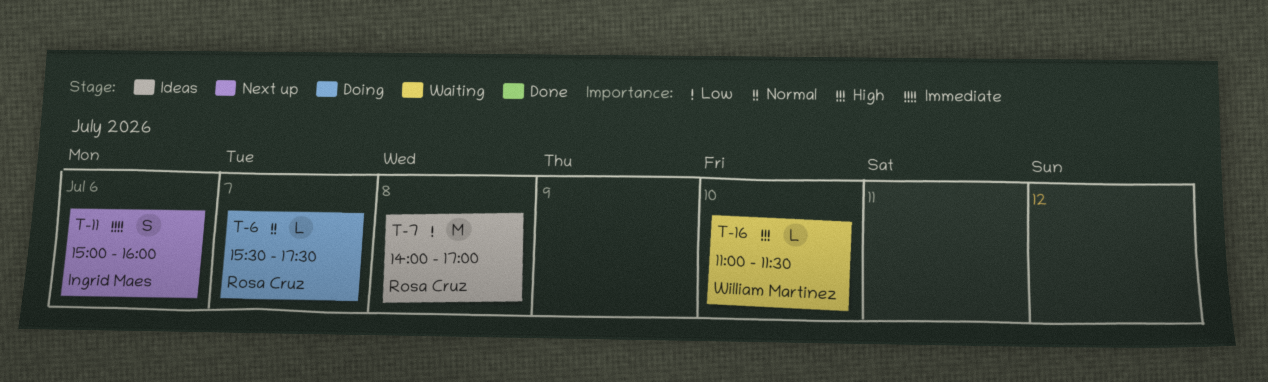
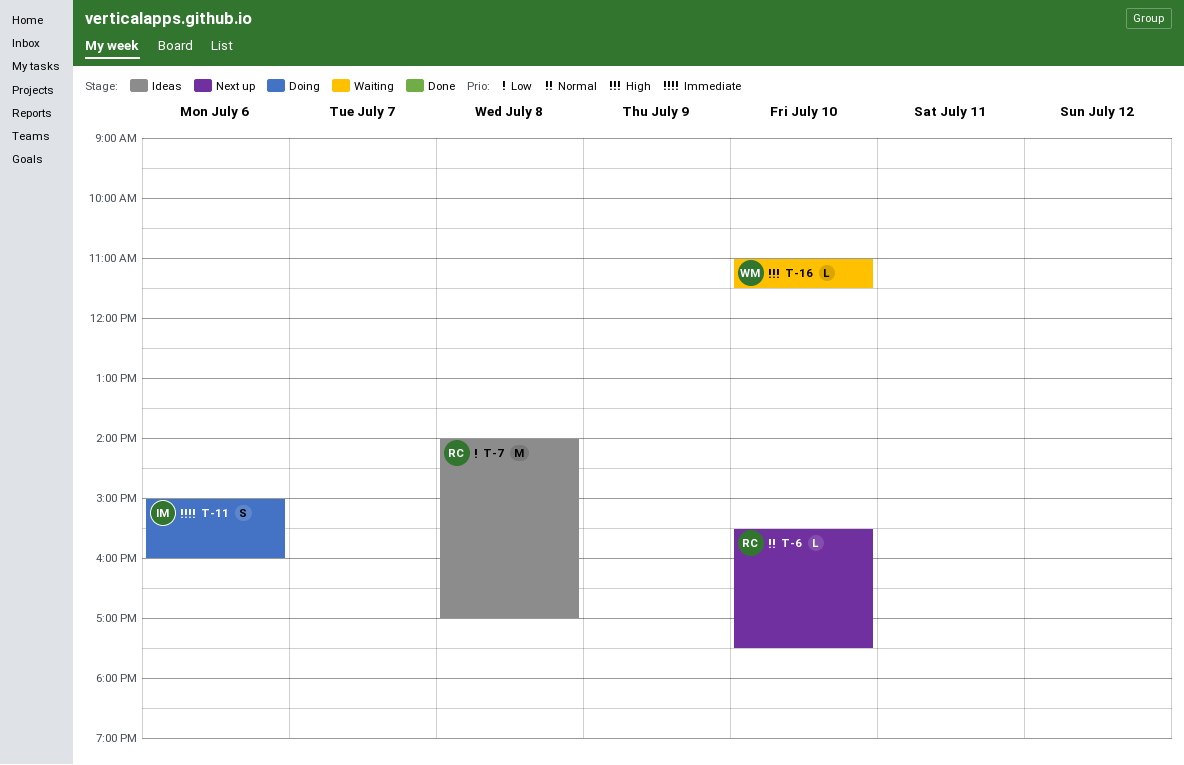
T-6, status: Doing -> Next up
T-6, day: Jul 7 -> Jul 10
T-11, status: Next up -> Doing

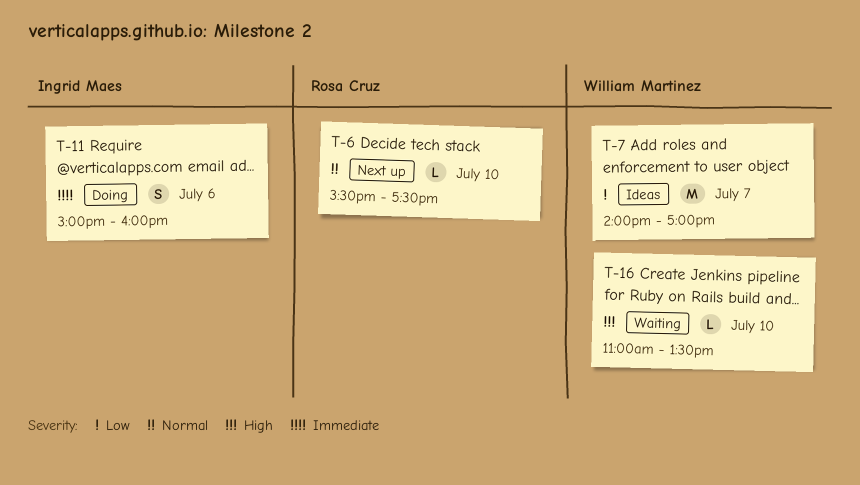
T-7, owner: Rosa Cruz -> William Martinez
T-7, day: Jul 8 -> Jul 7
T-16, ends: 11:30 -> 13:30

